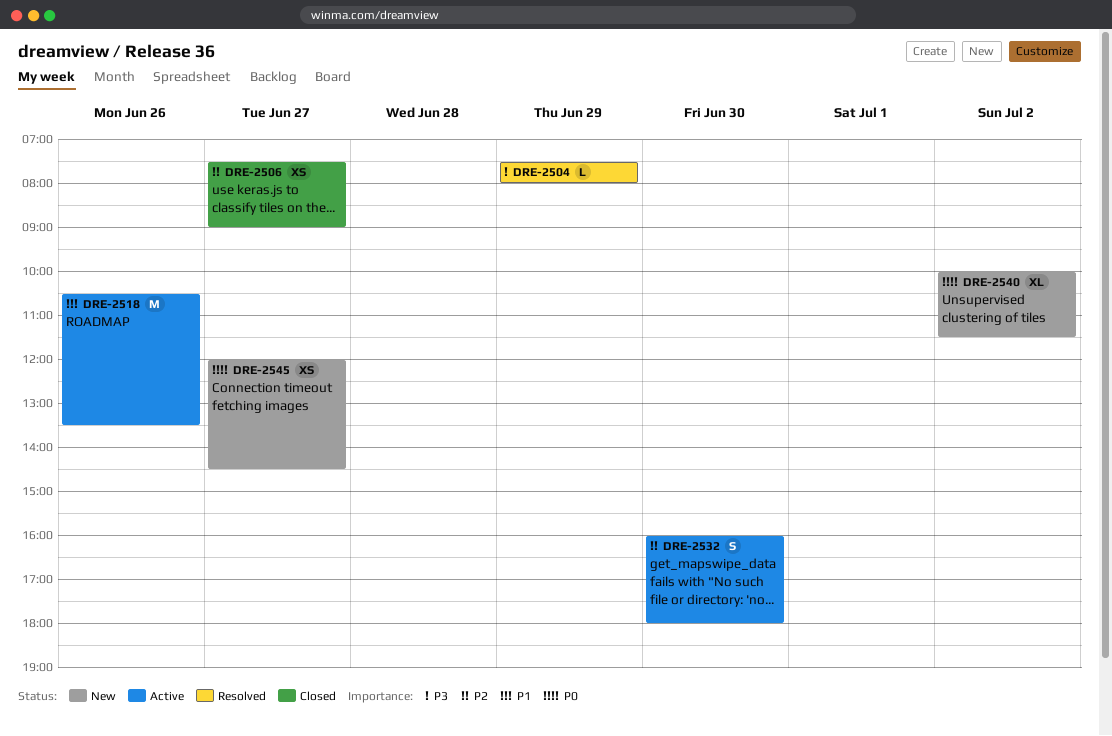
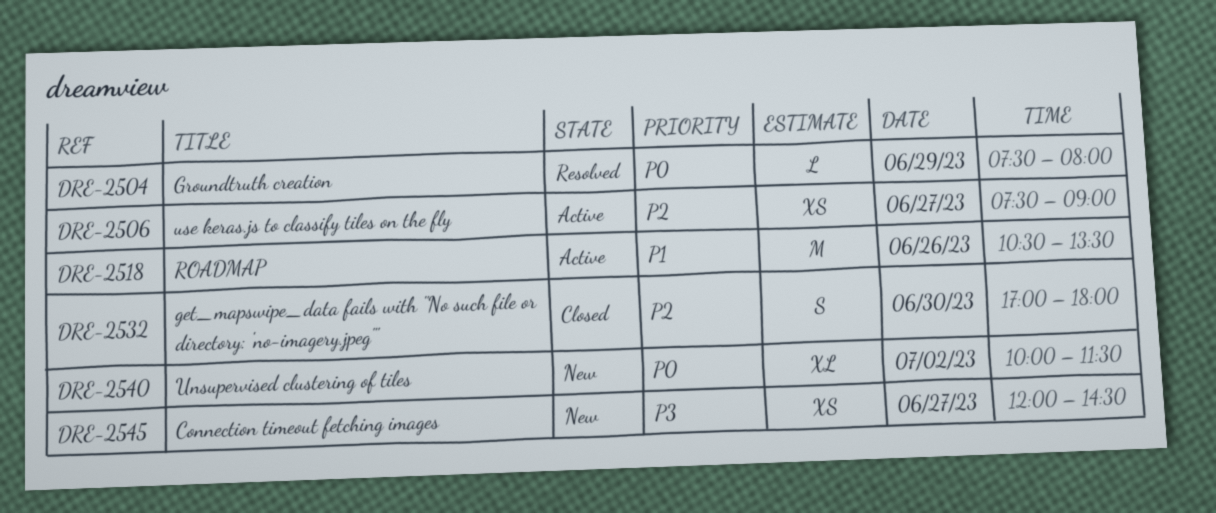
DRE-2504, priority: P3 -> P0
DRE-2506, status: Closed -> Active
DRE-2532, status: Active -> Closed
DRE-2532, begins: 16:00 -> 17:00
DRE-2545, priority: P0 -> P3

